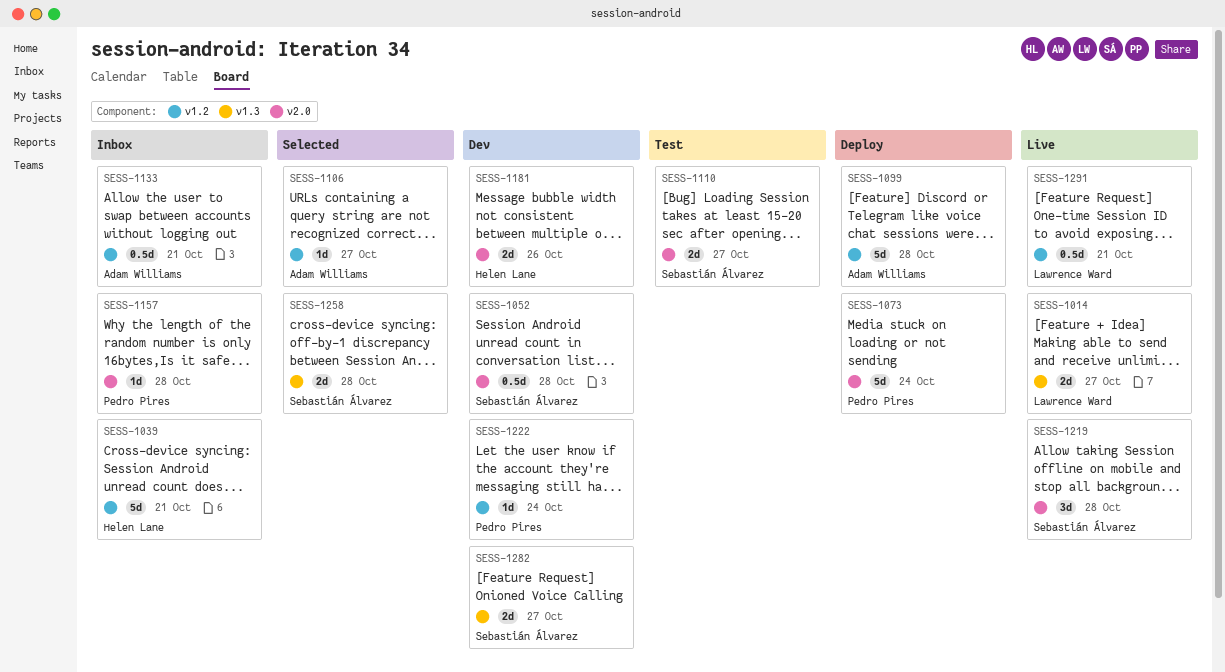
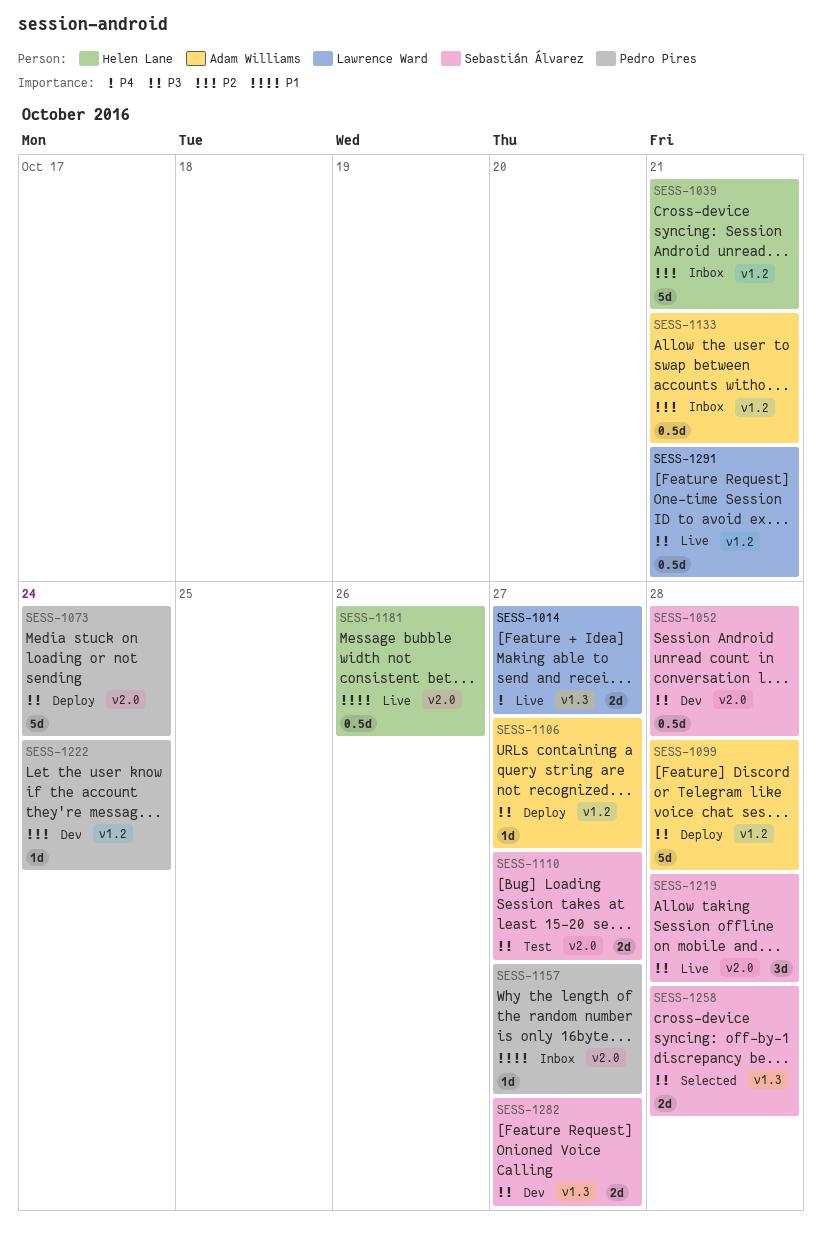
SESS-1106, status: Selected -> Deploy
SESS-1157, due: Oct 28 -> Oct 27
SESS-1181, status: Dev -> Live
SESS-1181, estimate: 2d -> 0.5d

